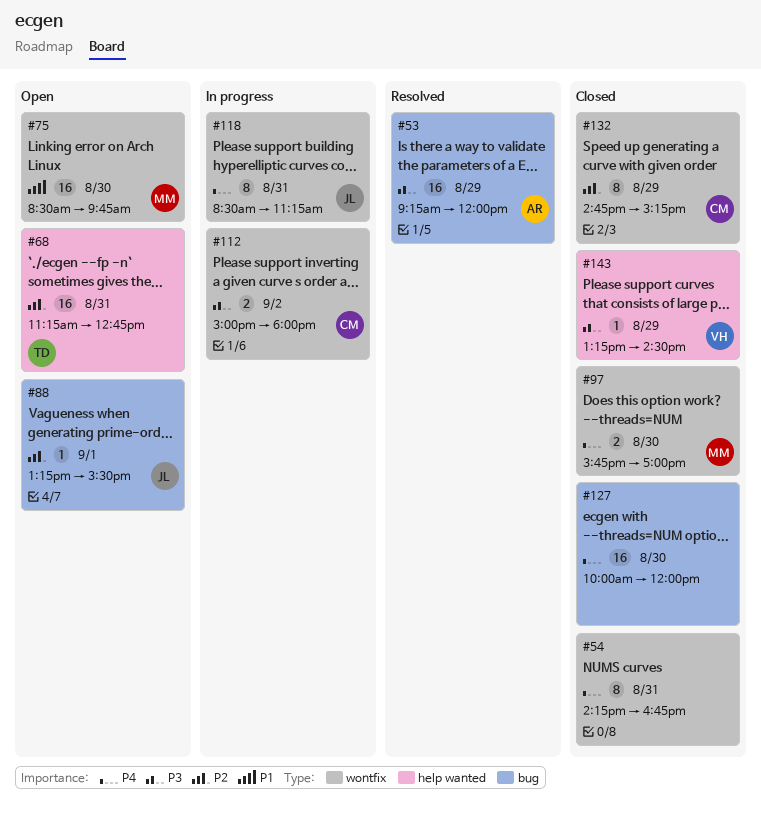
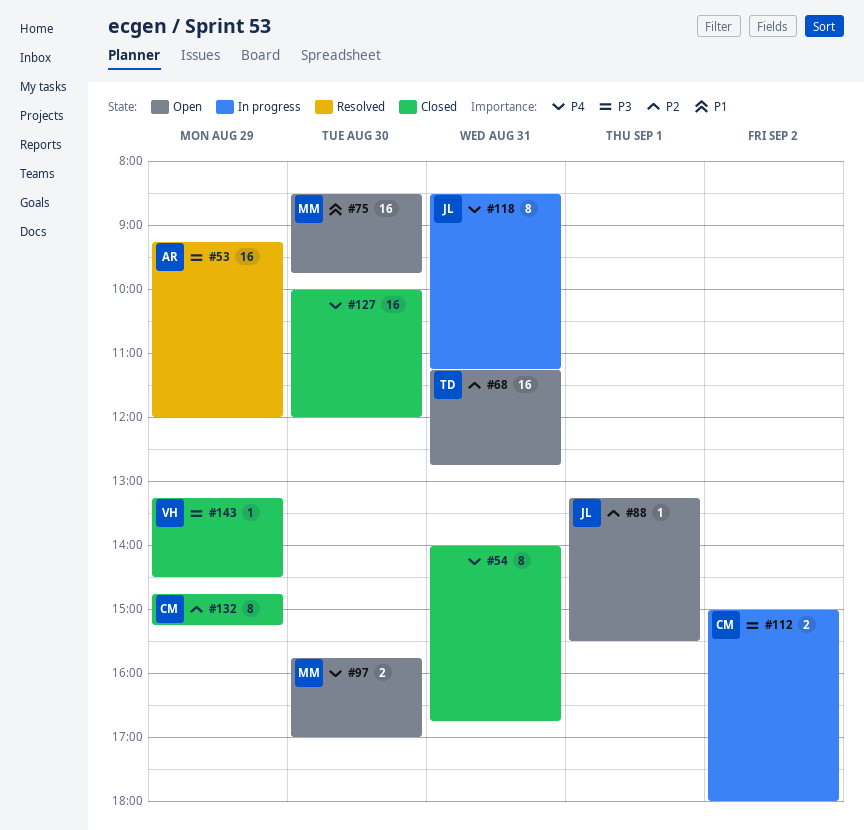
#54, begins: 14:15 -> 14:00
#97, status: Closed -> Open

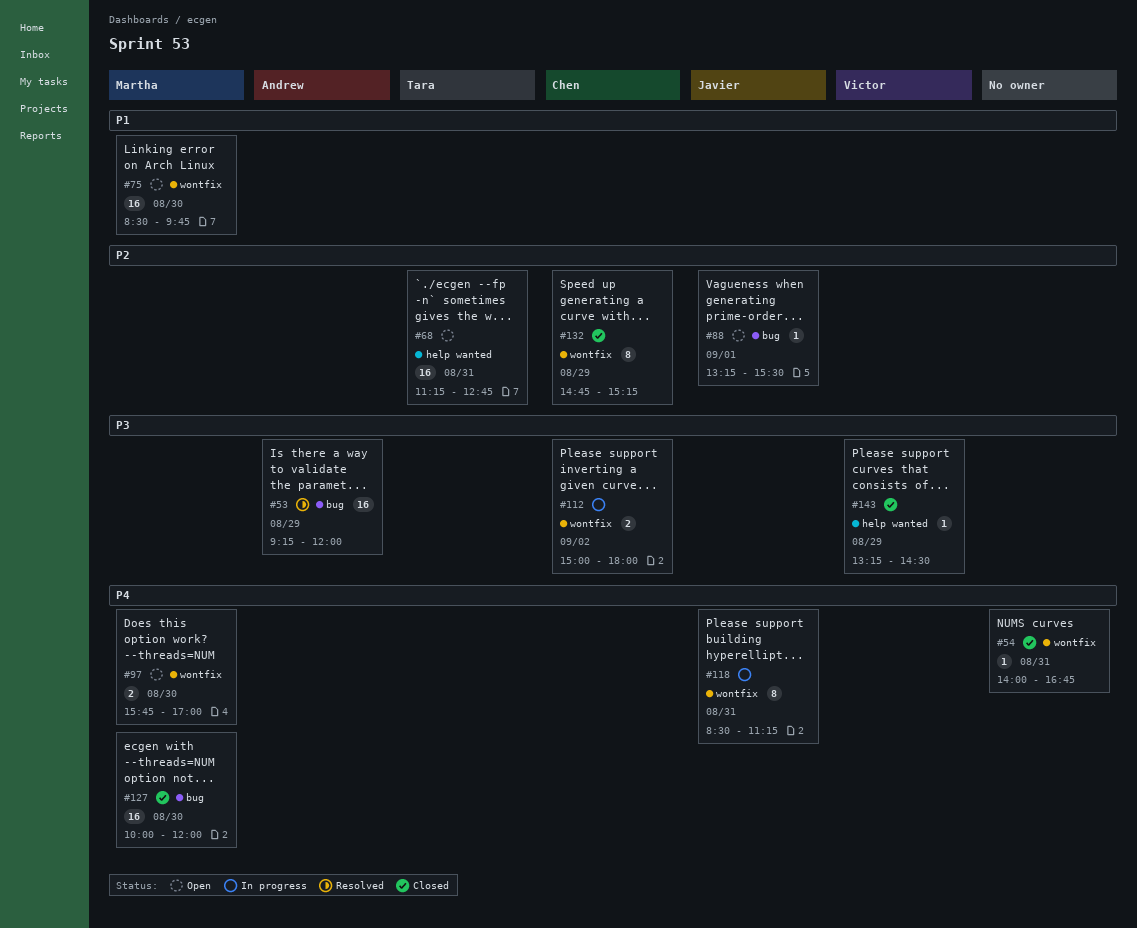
#54, estimate: 8 -> 1
#127, owner: none -> Martha

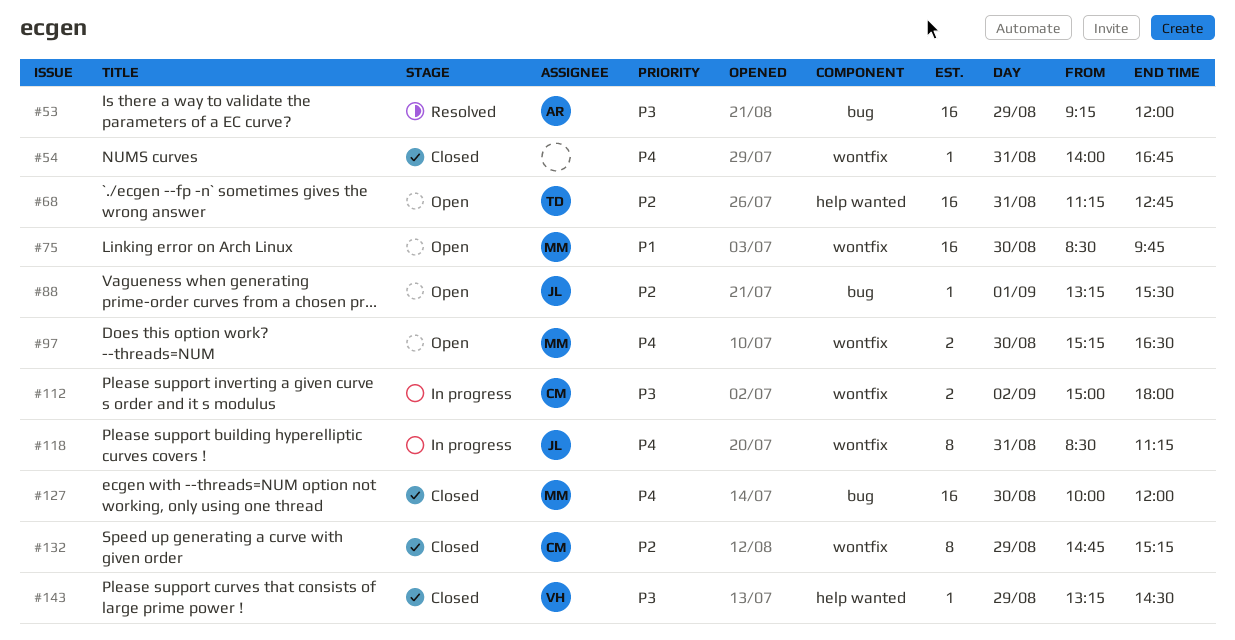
#97, begins: 15:45 -> 15:15
#97, ends: 17:00 -> 16:30

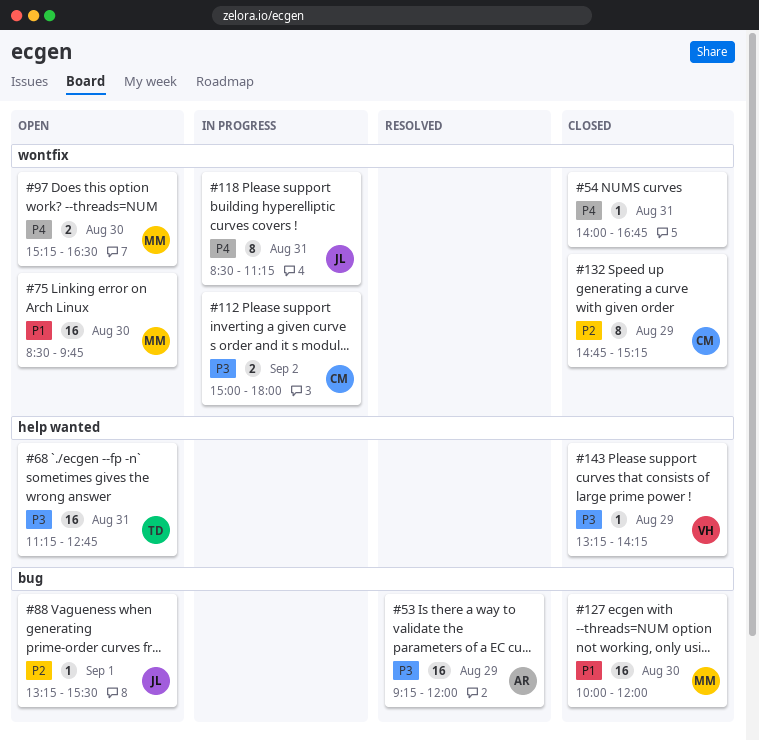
#68, priority: P2 -> P3
#127, priority: P4 -> P1
#143, ends: 14:30 -> 14:15

